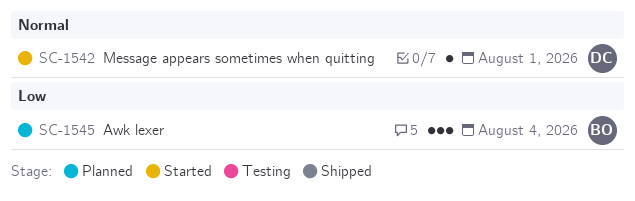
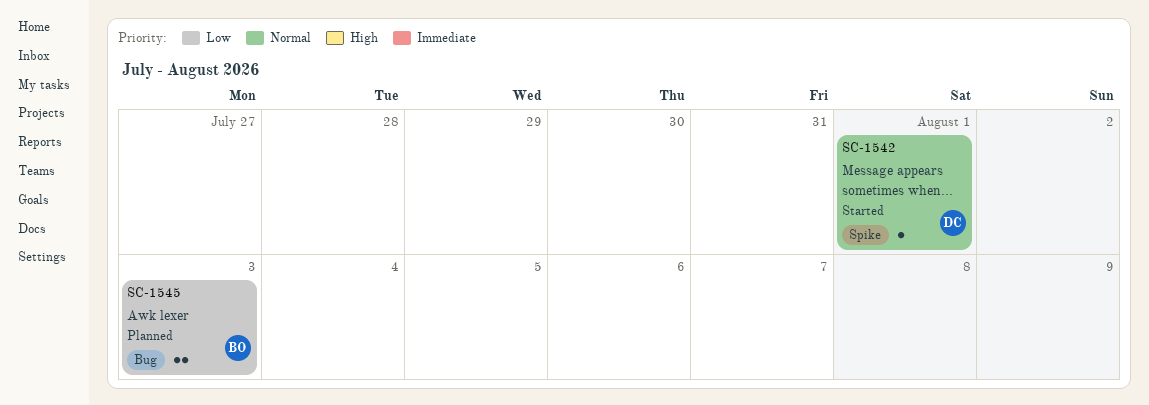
SC-1545, estimate: 3 -> 2
SC-1545, due: Aug 4 -> Aug 3

